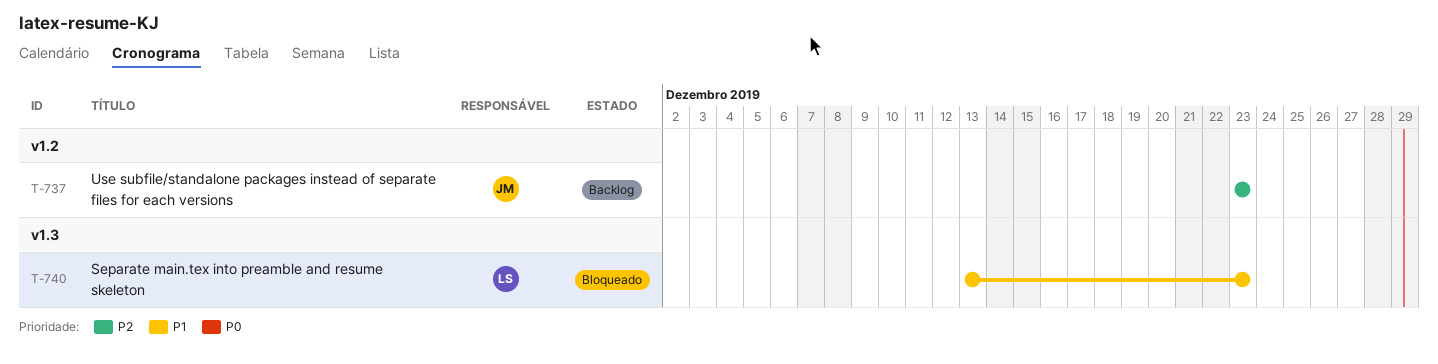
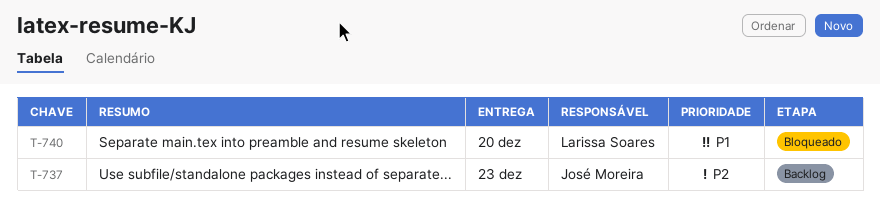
T-740, due: Dec 23 -> Dec 20

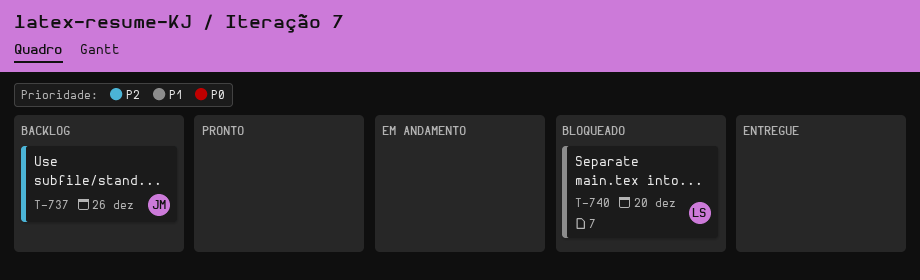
T-737, due: Dec 23 -> Dec 26

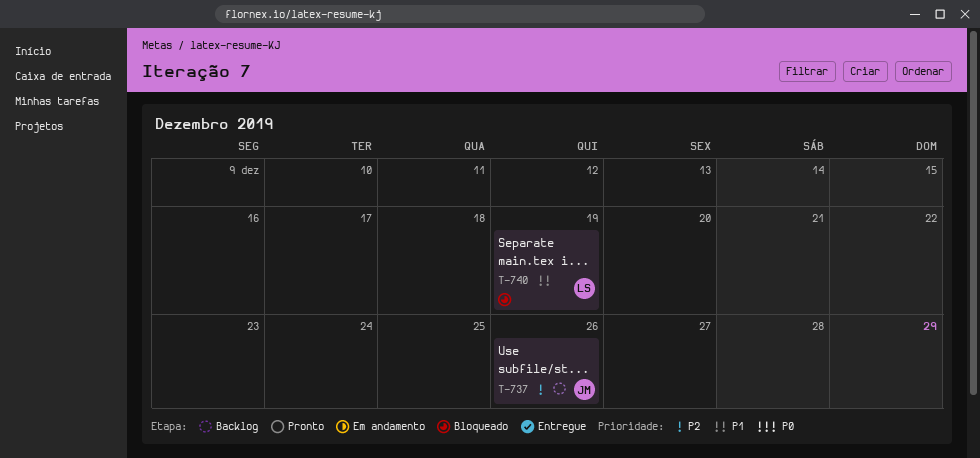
T-740, due: Dec 20 -> Dec 19

